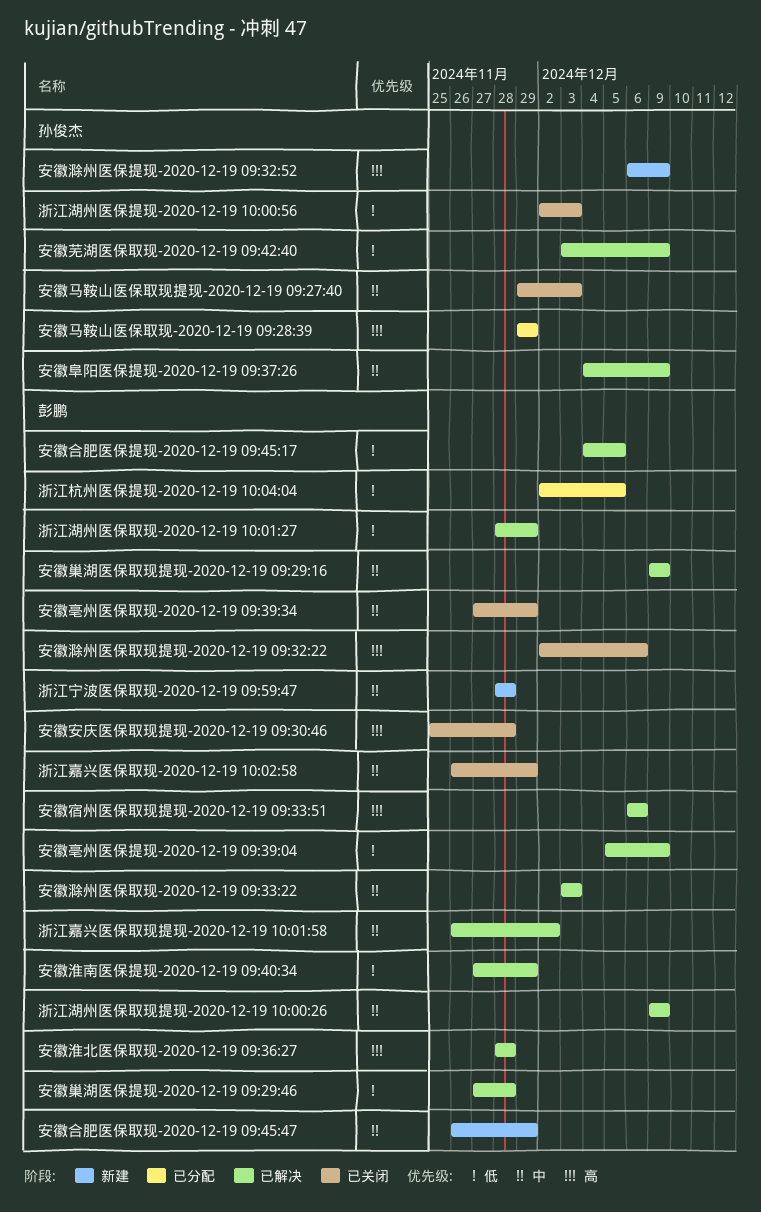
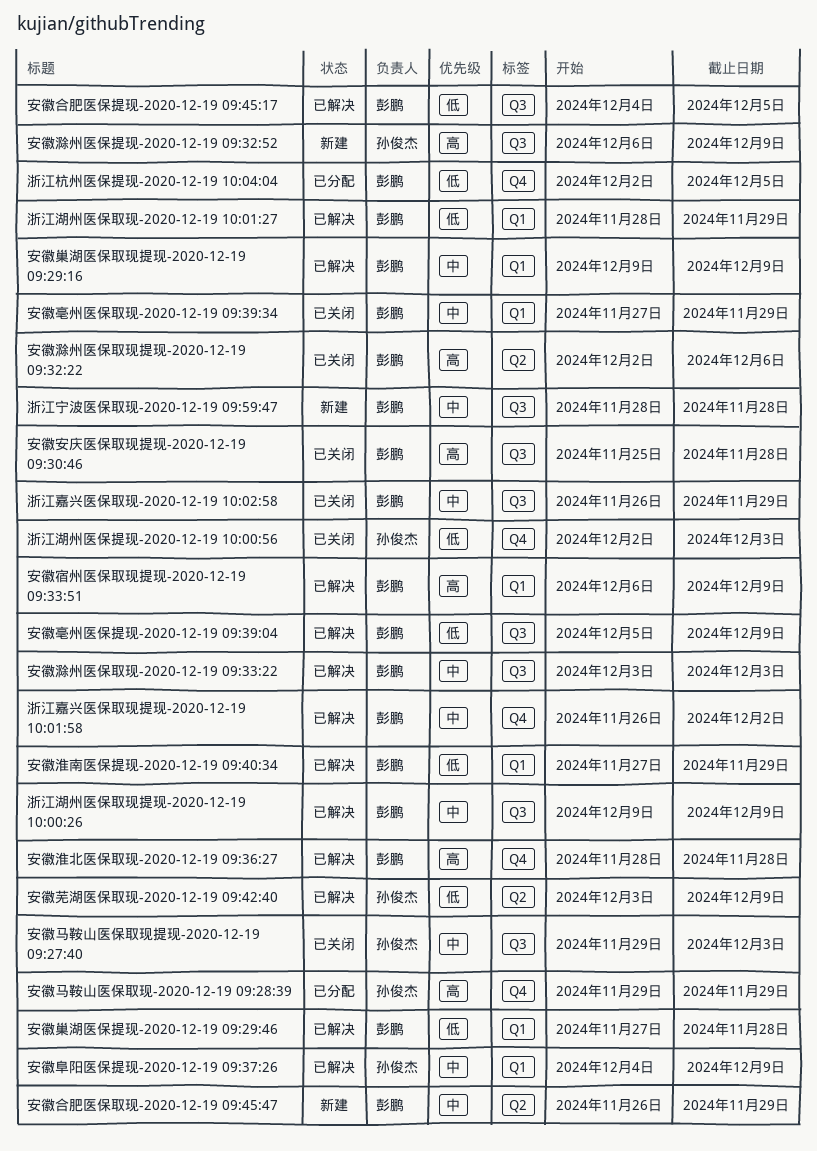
安徽宿州医保取现提现-2020-12-19 09:33:51, due: Dec 6 -> Dec 9

